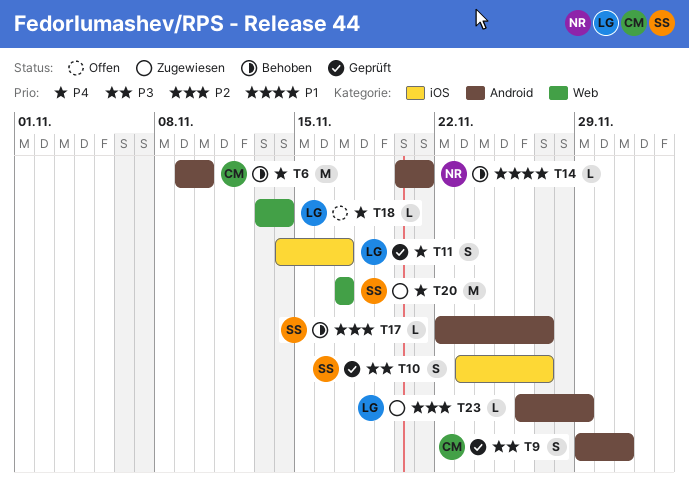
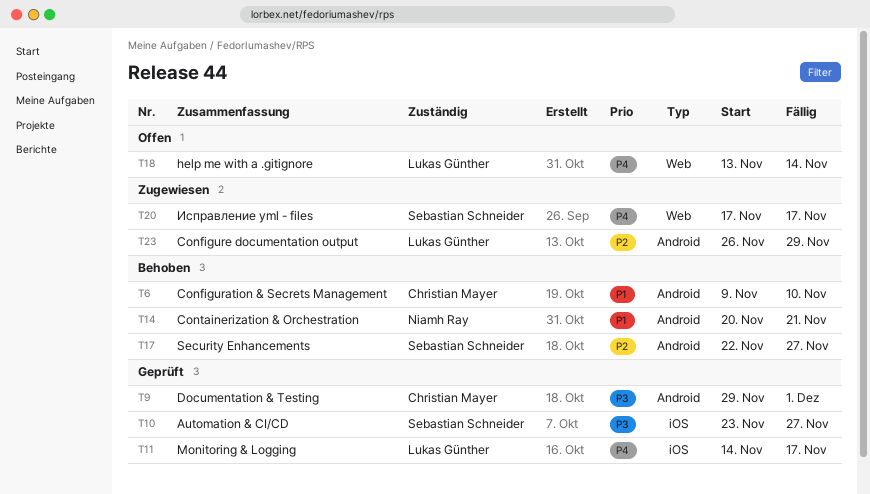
T6, priority: P4 -> P1

